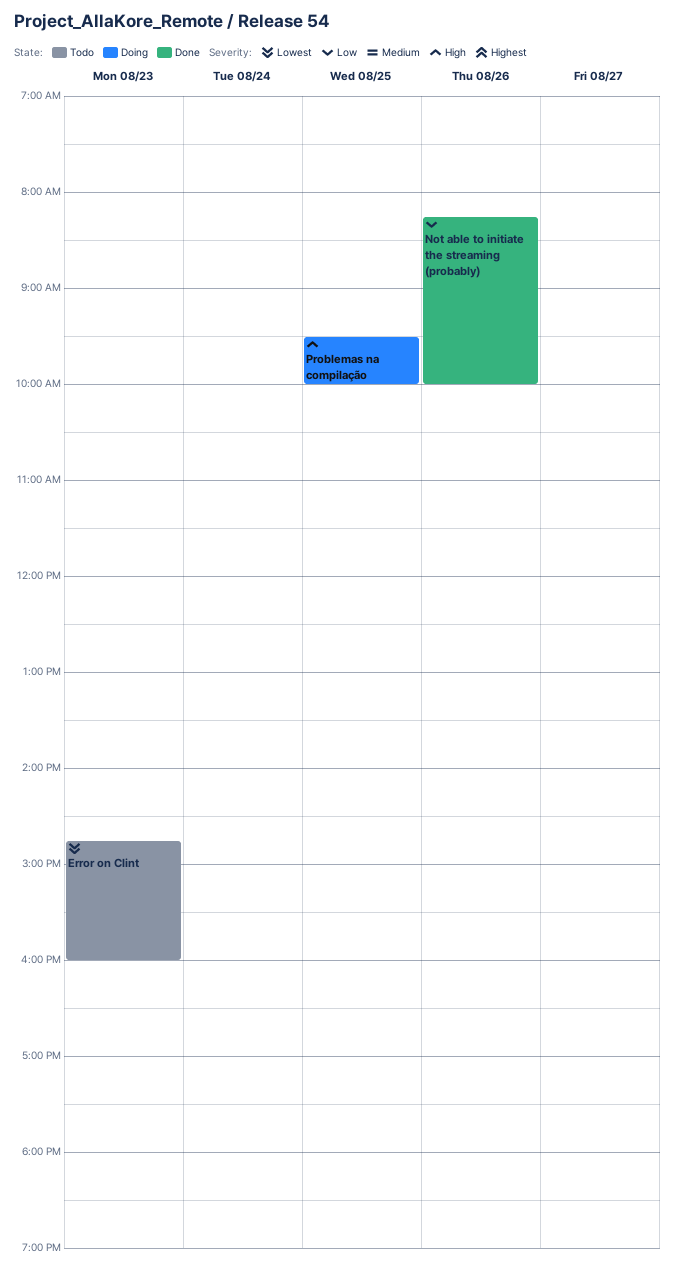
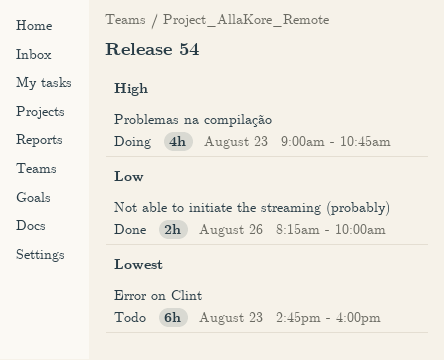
Problemas na compilação, day: Aug 25 -> Aug 23
Problemas na compilação, begins: 09:30 -> 09:00
Problemas na compilação, ends: 10:00 -> 10:45

